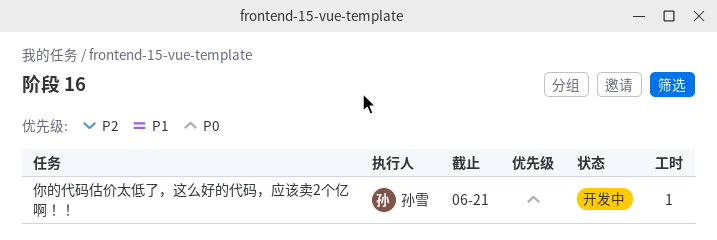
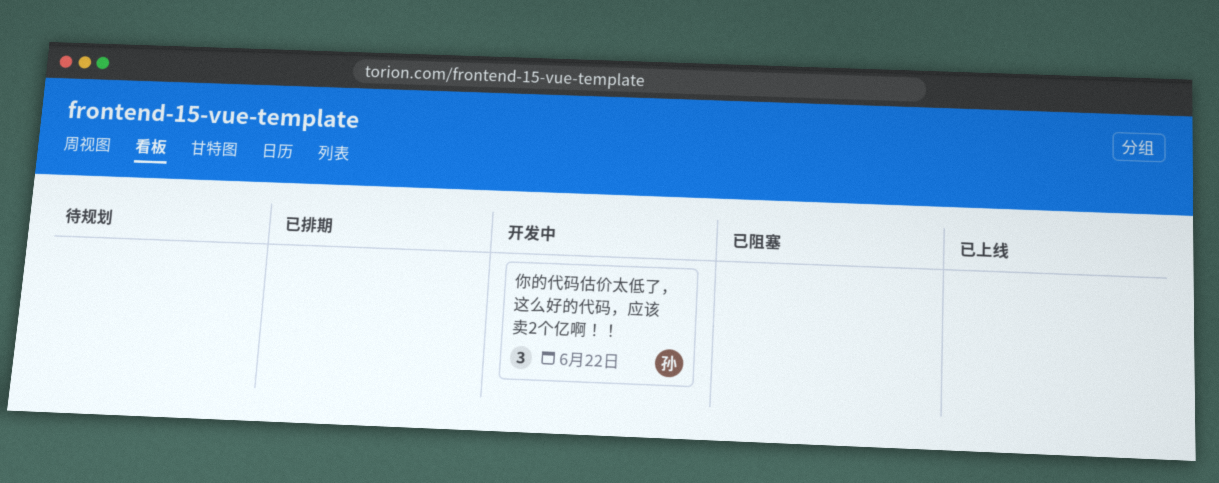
你的代码估价太低了，这么好的代码，应该卖2个亿啊！！, estimate: 1 -> 3
你的代码估价太低了，这么好的代码，应该卖2个亿啊！！, due: Jun 21 -> Jun 22

